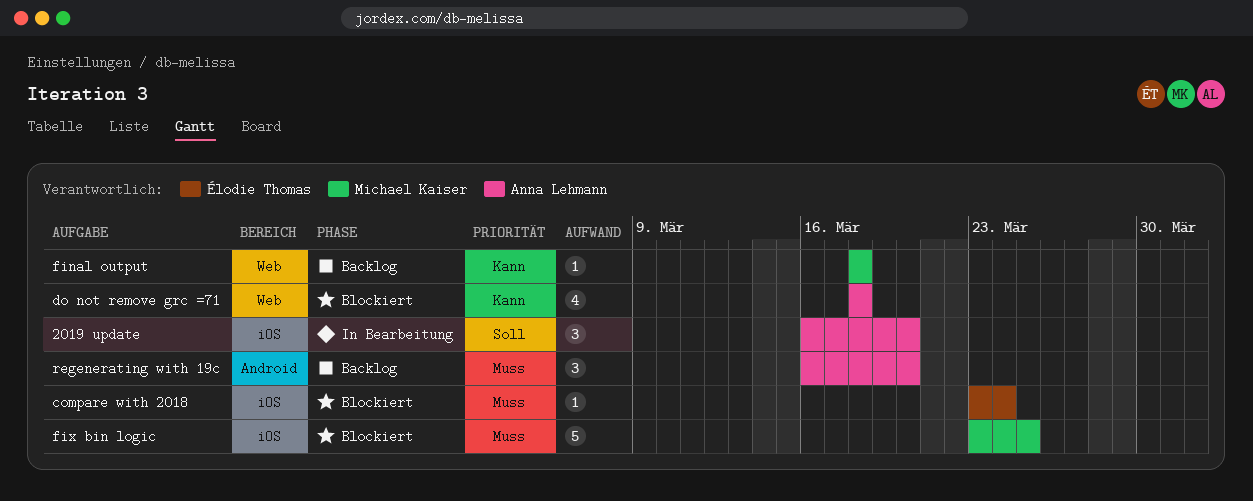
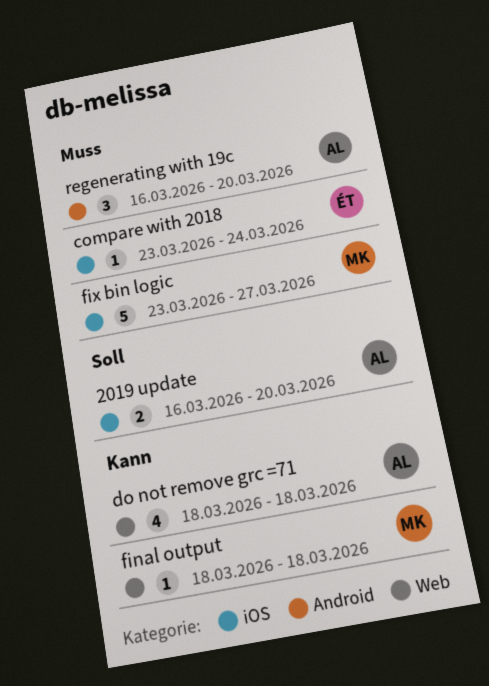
2019 update, estimate: 3 -> 2
fix bin logic, due: Mar 25 -> Mar 27

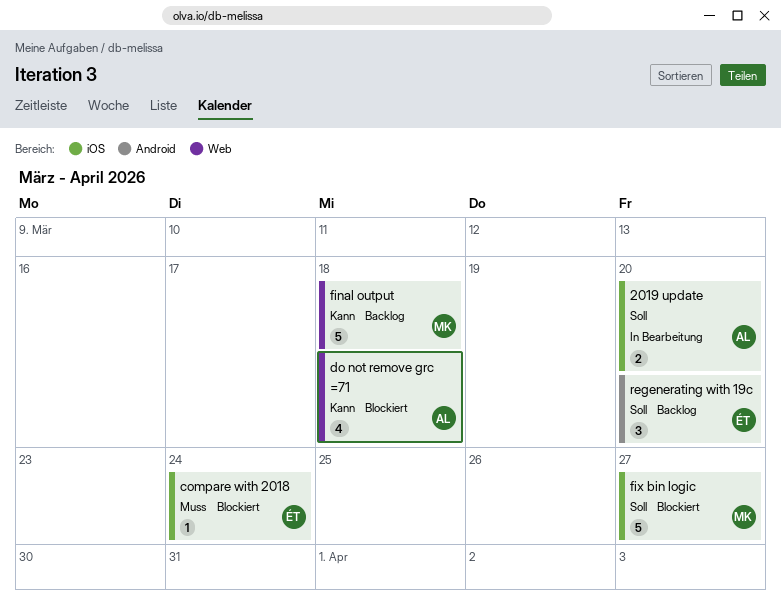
final output, estimate: 1 -> 5
fix bin logic, priority: Muss -> Soll
regenerating with 19c, owner: AL -> ÉT
regenerating with 19c, priority: Muss -> Soll

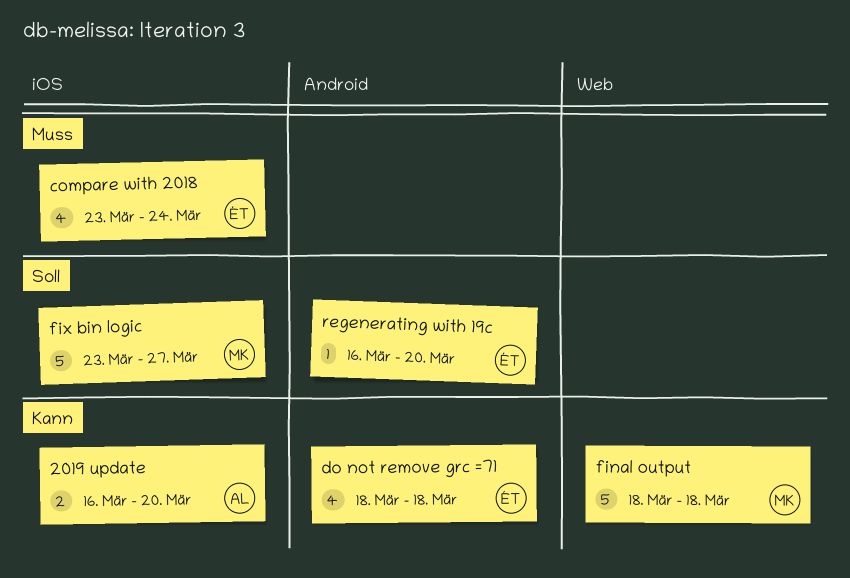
2019 update, priority: Soll -> Kann
compare with 2018, estimate: 1 -> 4
do not remove grc =71, owner: AL -> ÉT
do not remove grc =71, label: Web -> Android
regenerating with 19c, estimate: 3 -> 1

